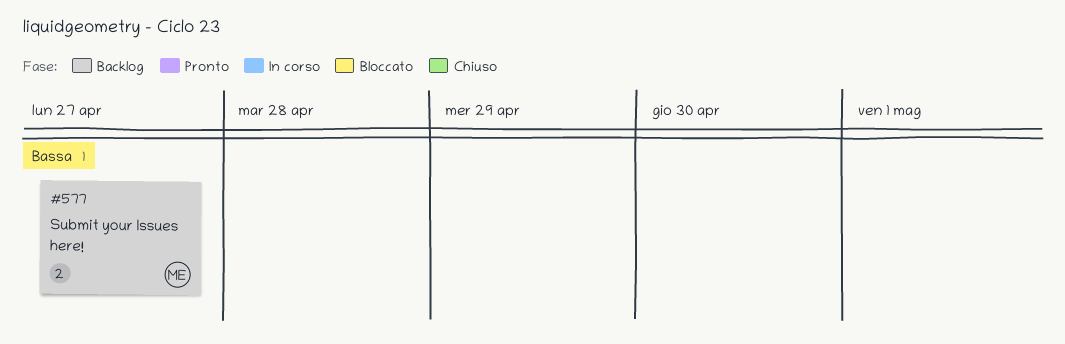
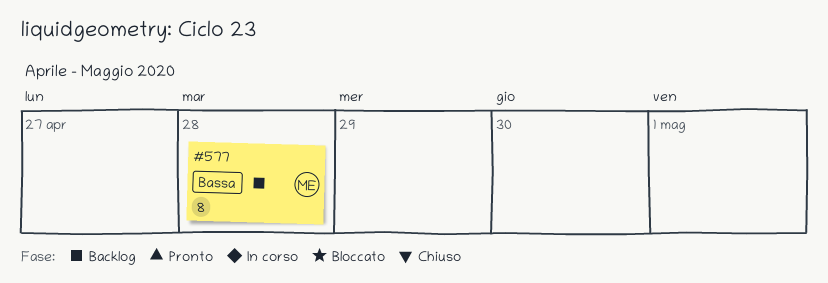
#577, estimate: 2 -> 8
#577, due: Apr 27 -> Apr 28

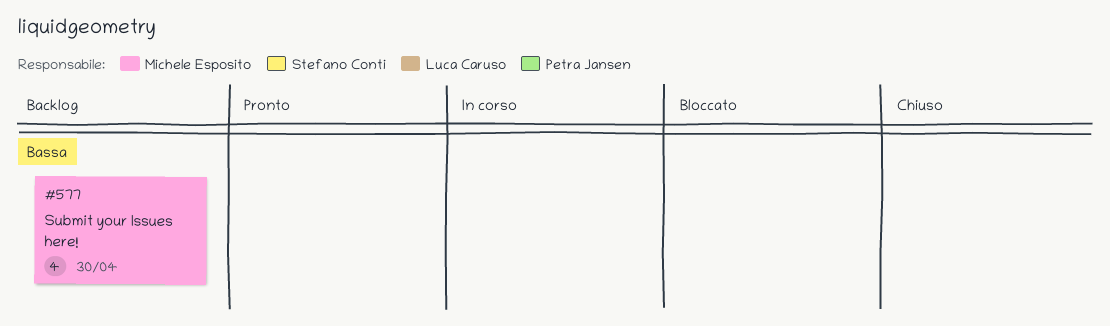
#577, estimate: 8 -> 4
#577, due: Apr 28 -> Apr 30

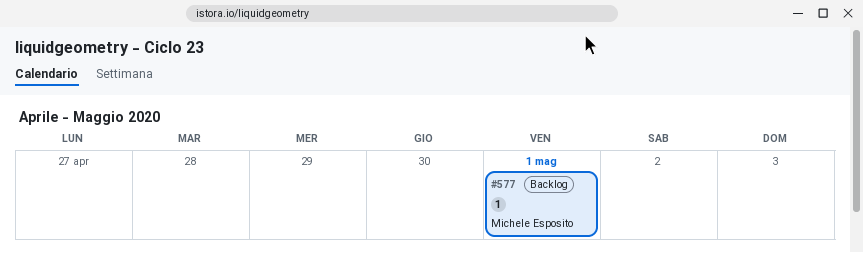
#577, estimate: 4 -> 1
#577, due: Apr 30 -> May 1

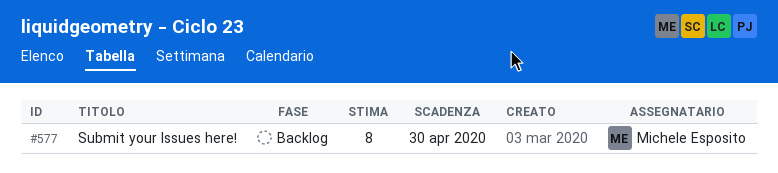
#577, estimate: 1 -> 8
#577, due: May 1 -> Apr 30

